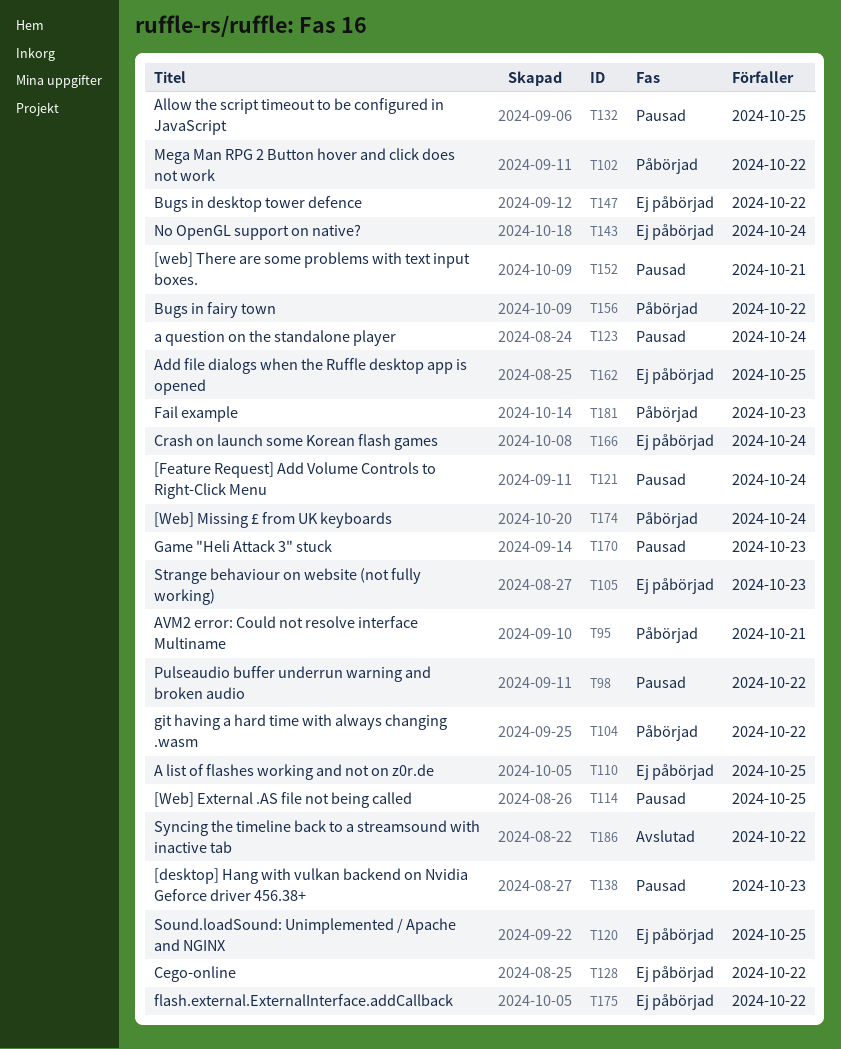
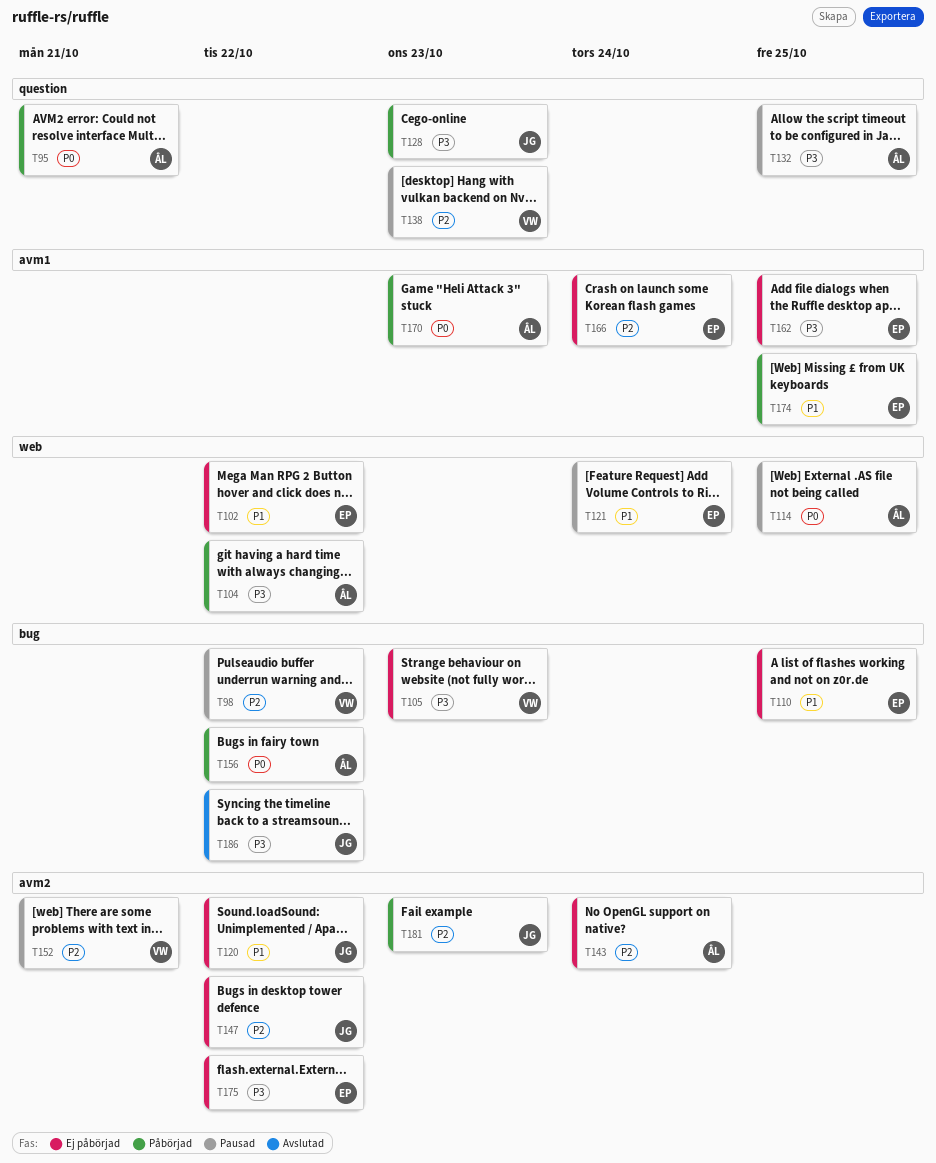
T102, status: Påbörjad -> Ej påbörjad
T120, due: Oct 25 -> Oct 22
T123: present -> none
T128, status: Ej påbörjad -> Påbörjad
T128, due: Oct 22 -> Oct 23
T170, status: Pausad -> Påbörjad
T174, due: Oct 24 -> Oct 25

